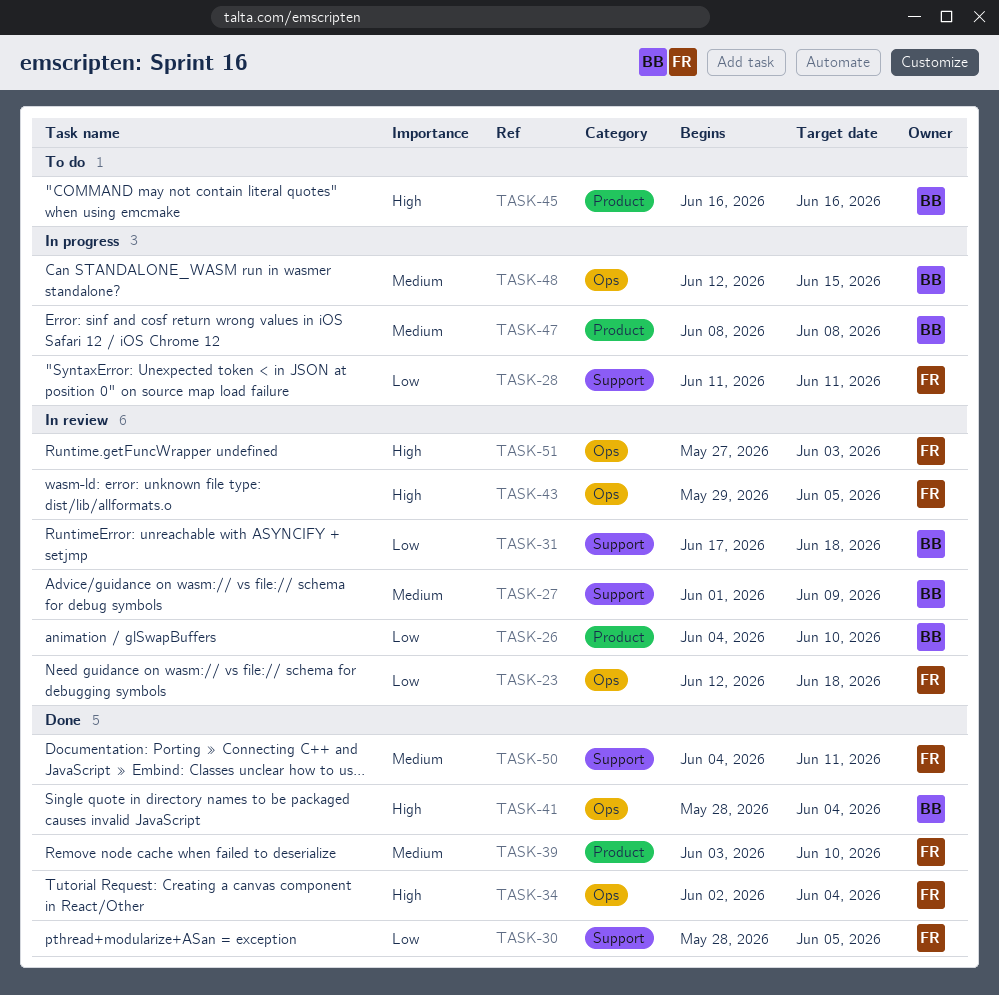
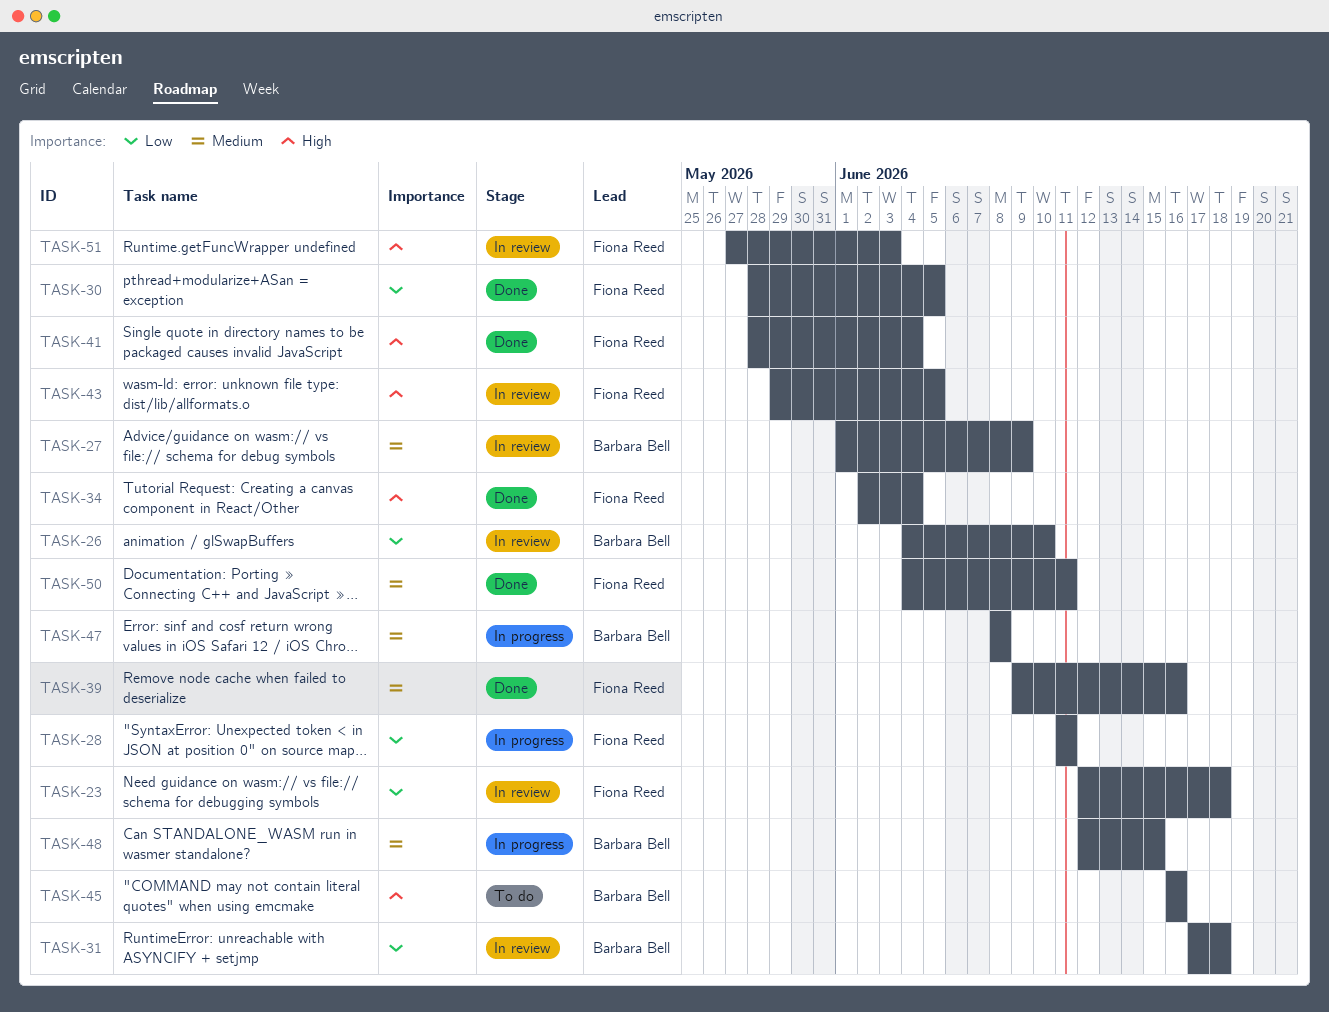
TASK-39, start: Jun 3 -> Jun 9
TASK-39, due: Jun 10 -> Jun 16
TASK-41, owner: Barbara Bell -> Fiona Reed

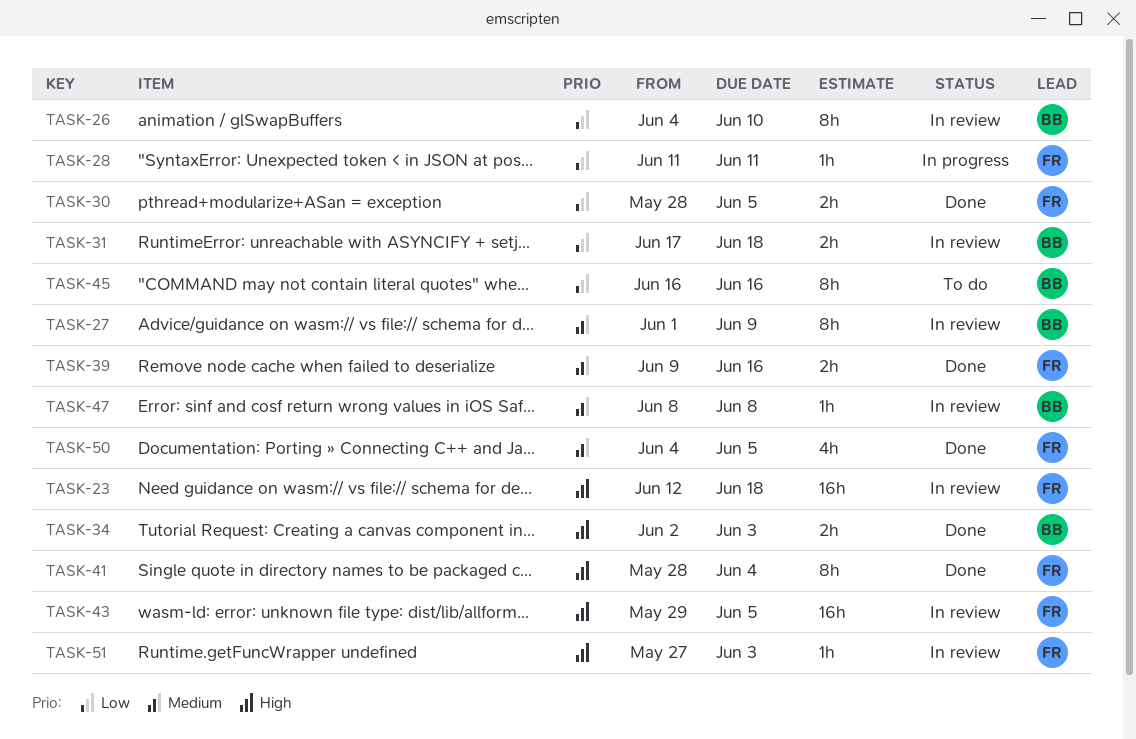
TASK-23, priority: Low -> High
TASK-34, owner: Fiona Reed -> Barbara Bell
TASK-34, due: Jun 4 -> Jun 3
TASK-45, priority: High -> Low
TASK-47, status: In progress -> In review
TASK-48: present -> none
TASK-50, due: Jun 11 -> Jun 5

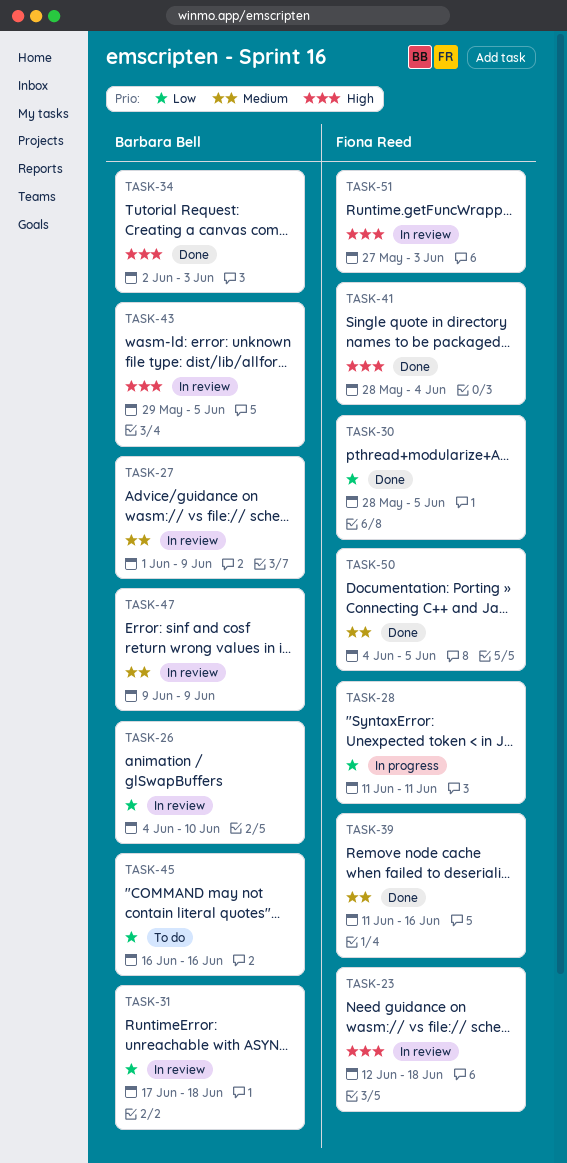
TASK-39, start: Jun 9 -> Jun 11
TASK-43, owner: Fiona Reed -> Barbara Bell
TASK-47, start: Jun 8 -> Jun 9
TASK-47, due: Jun 8 -> Jun 9

